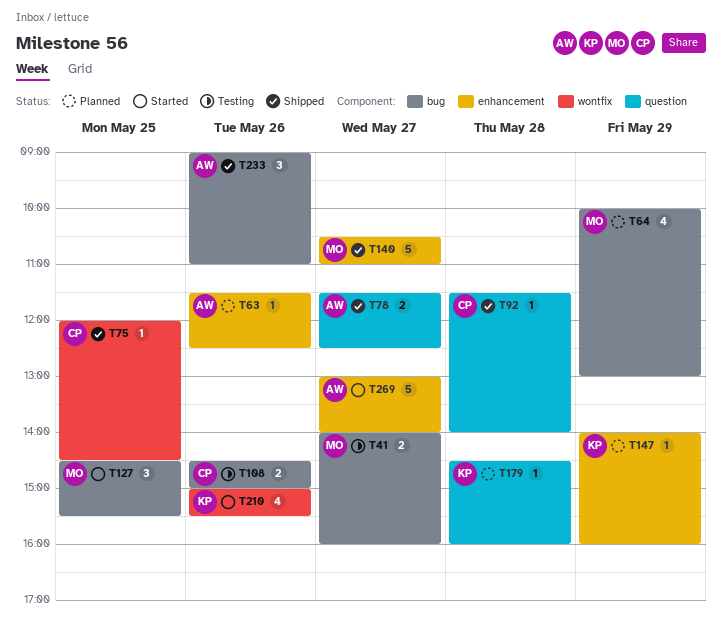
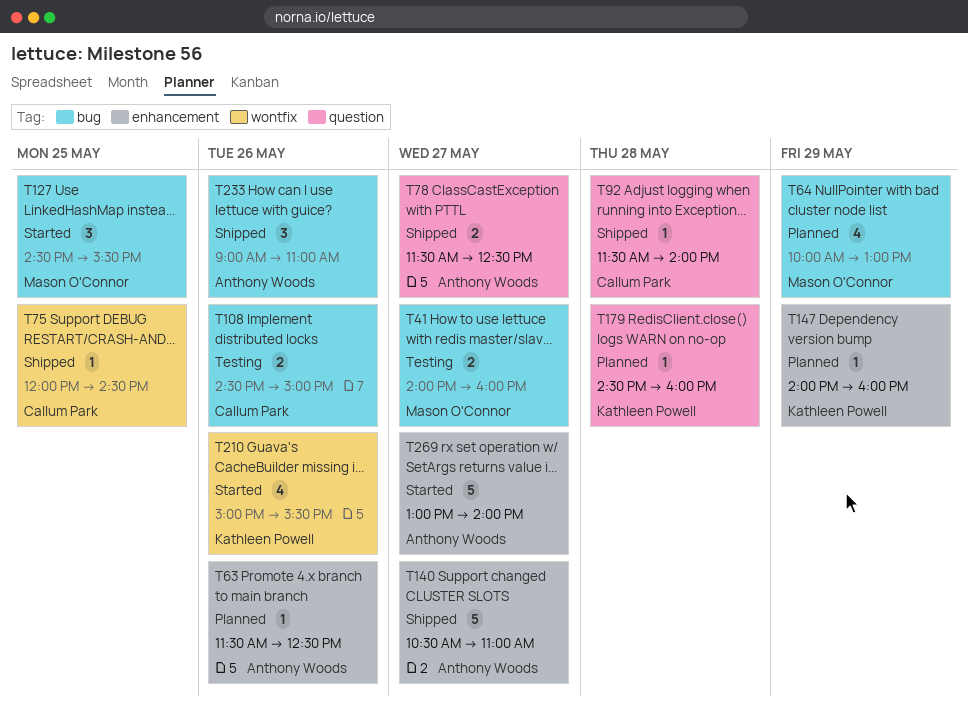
T140, owner: Mason O'Connor -> Anthony Woods

